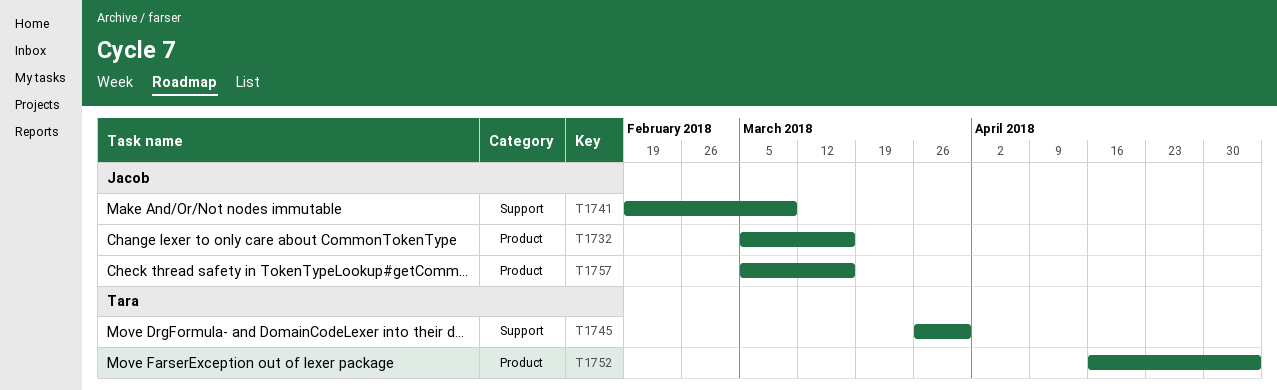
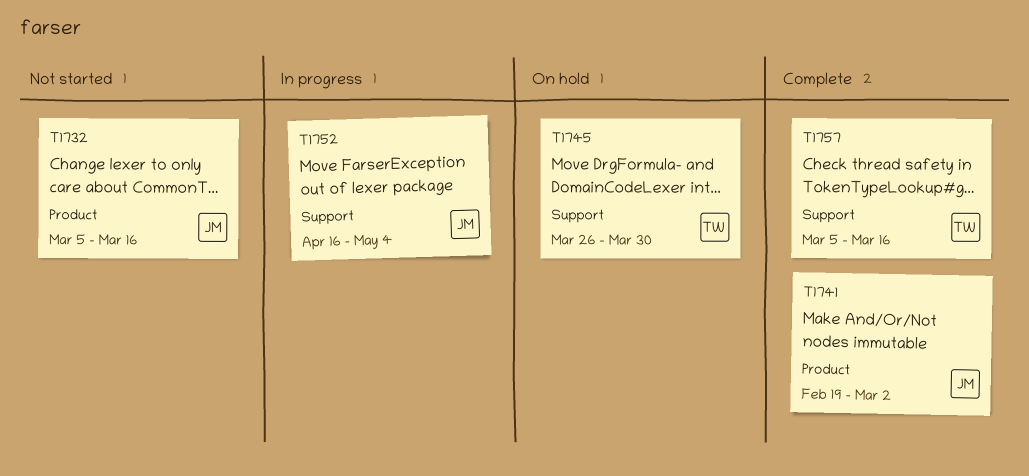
T1741, label: Support -> Product
T1741, due: Mar 9 -> Mar 2
T1752, owner: Tara -> Jacob
T1752, label: Product -> Support
T1757, owner: Jacob -> Tara
T1757, label: Product -> Support

